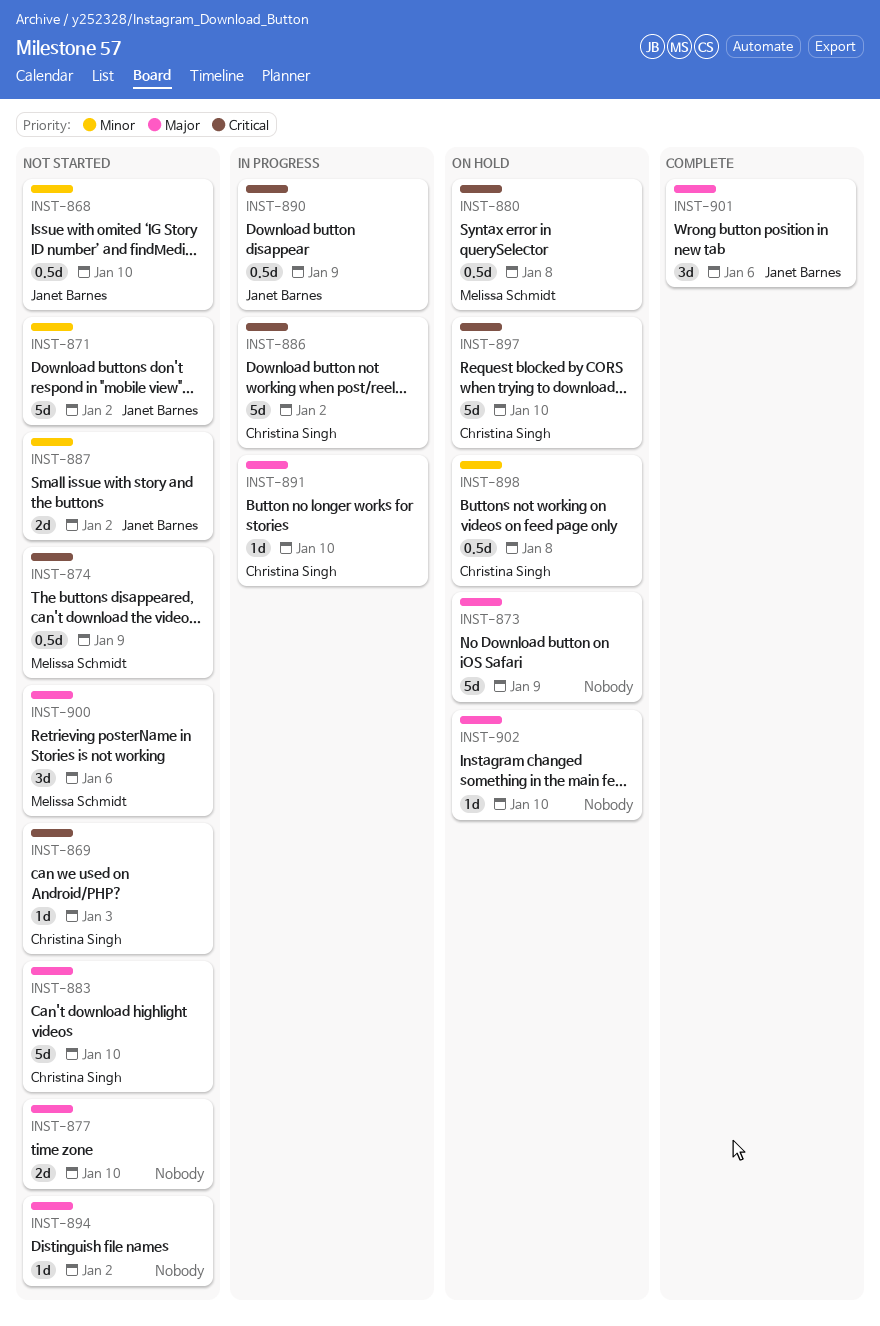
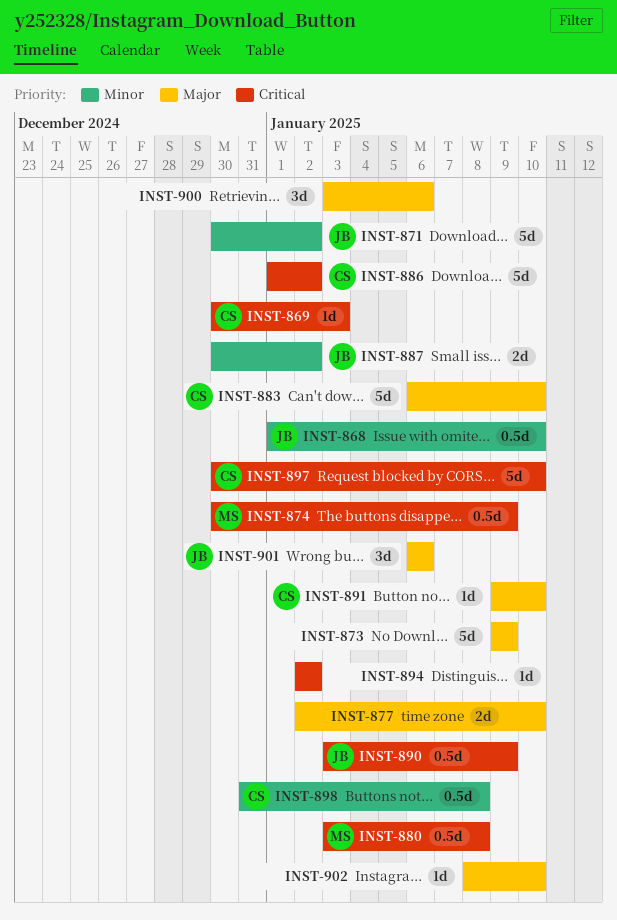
INST-894, priority: Major -> Critical
INST-900, owner: Melissa Schmidt -> none

